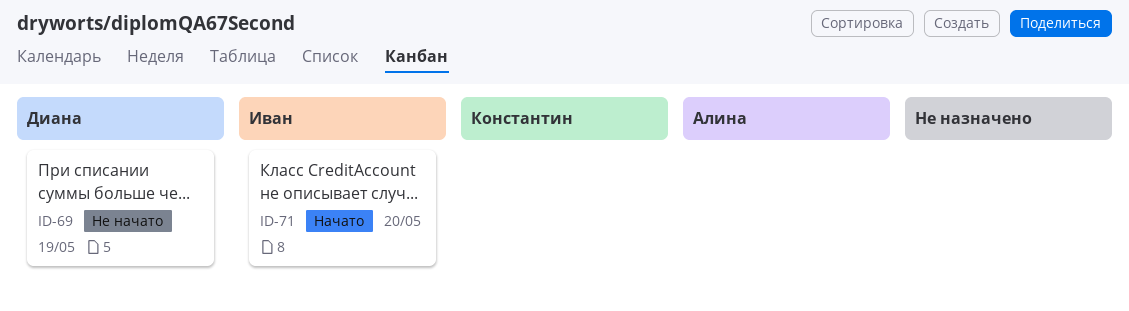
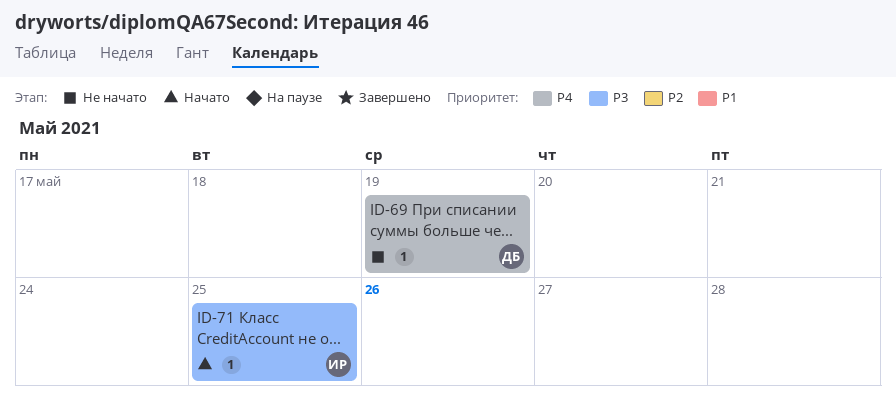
ID-71, due: May 20 -> May 25

